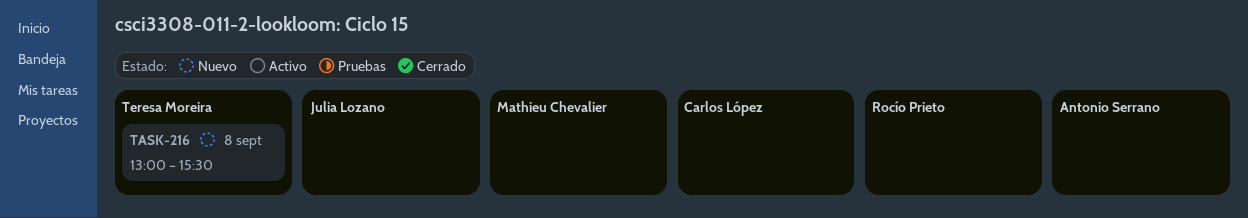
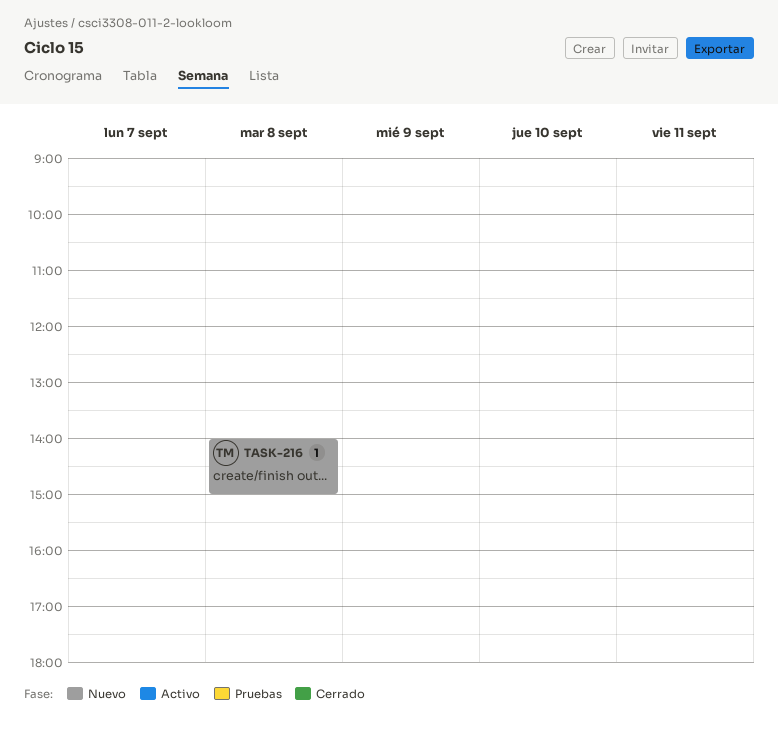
TASK-216, begins: 13:00 -> 14:00
TASK-216, ends: 15:30 -> 15:00

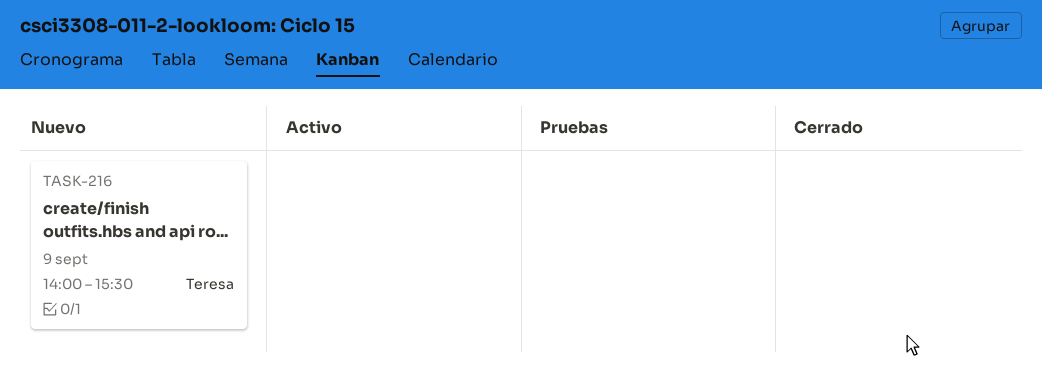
TASK-216, day: Sep 8 -> Sep 9
TASK-216, ends: 15:00 -> 15:30

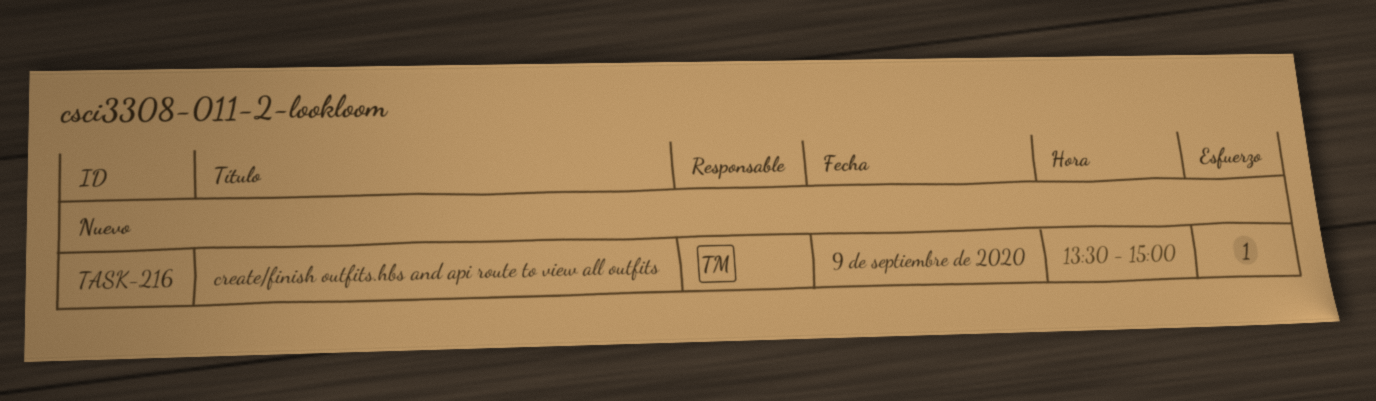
TASK-216, begins: 14:00 -> 13:30
TASK-216, ends: 15:30 -> 15:00

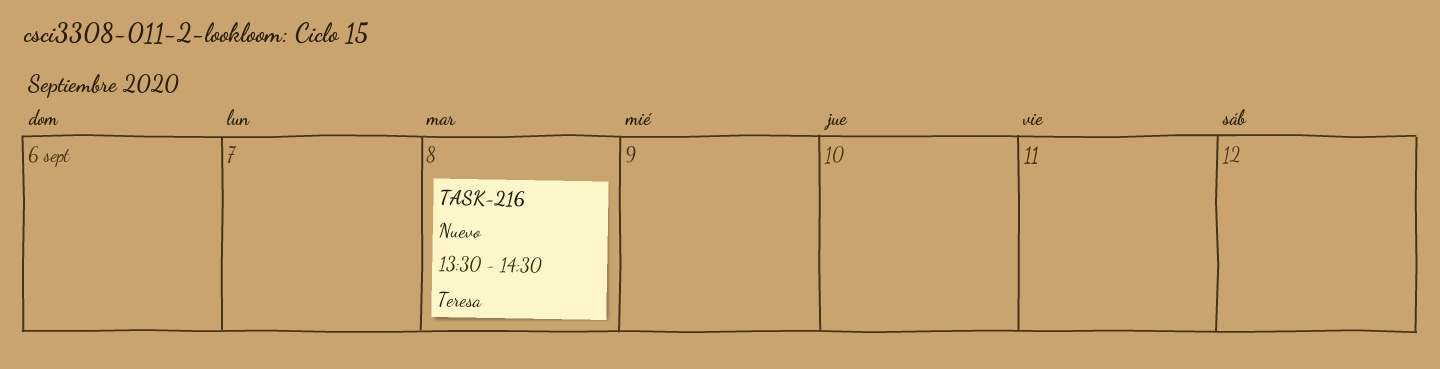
TASK-216, day: Sep 9 -> Sep 8
TASK-216, ends: 15:00 -> 14:30

